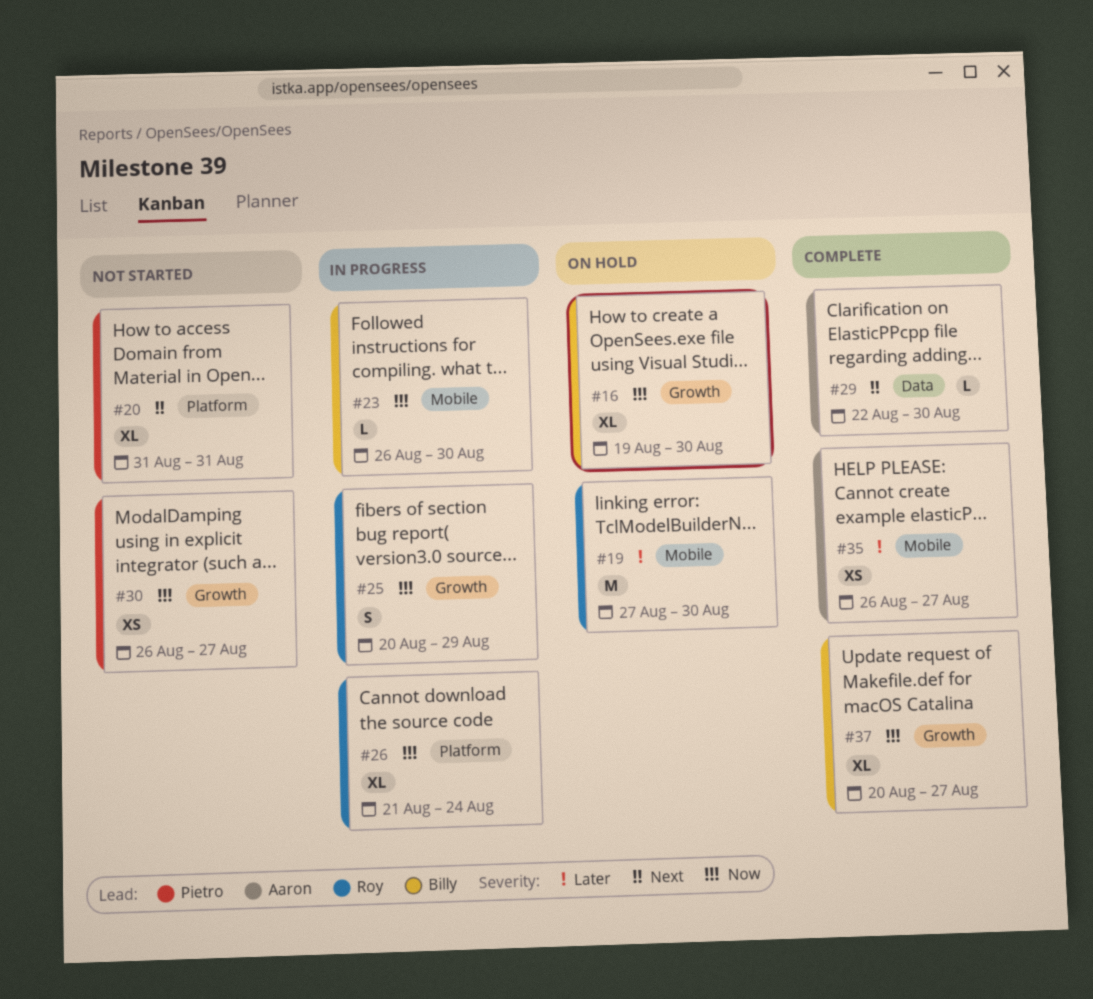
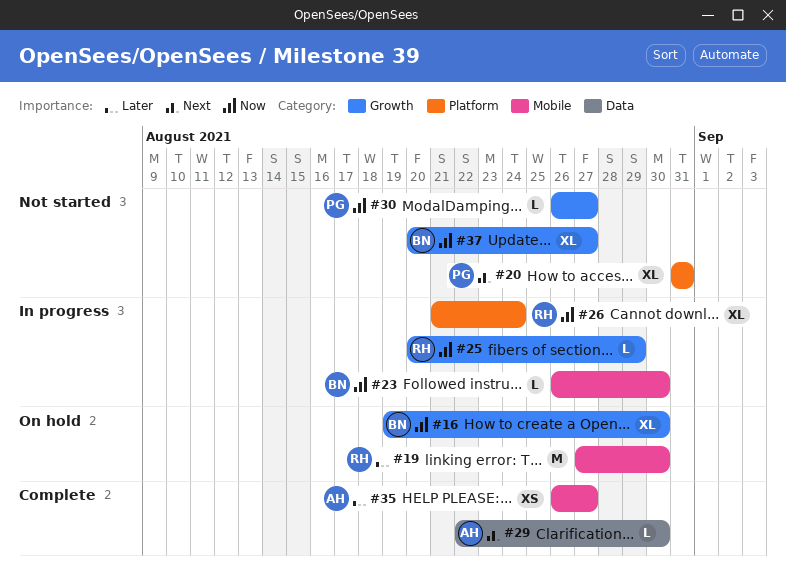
#25, estimate: S -> L
#30, estimate: XS -> L
#37, status: Complete -> Not started

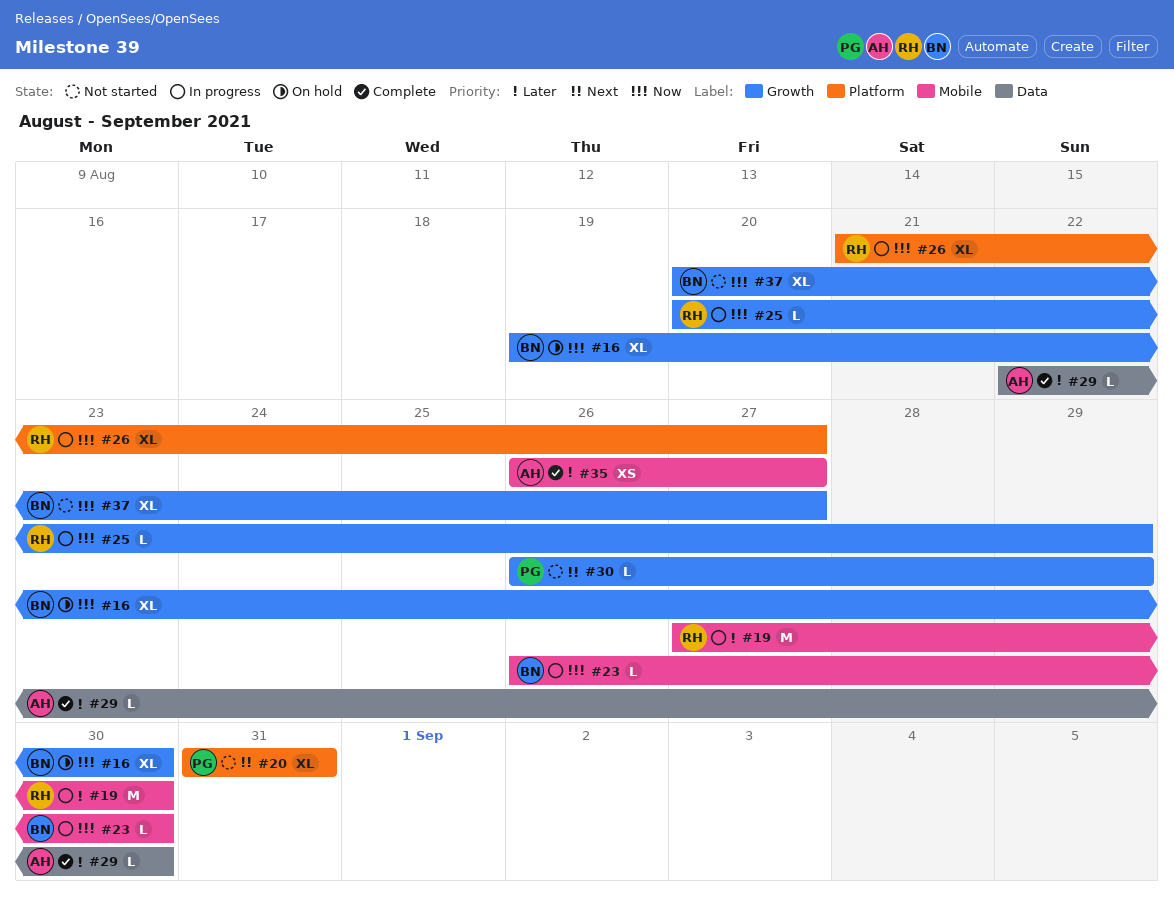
#19, status: On hold -> In progress
#26, due: Aug 24 -> Aug 27
#29, priority: Next -> Later
#30, priority: Now -> Next
#30, due: Aug 27 -> Aug 29

